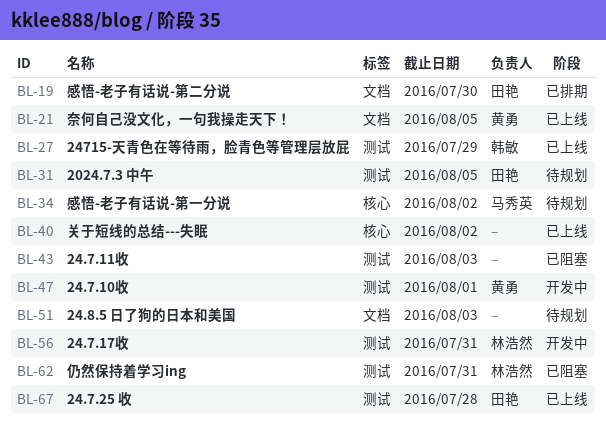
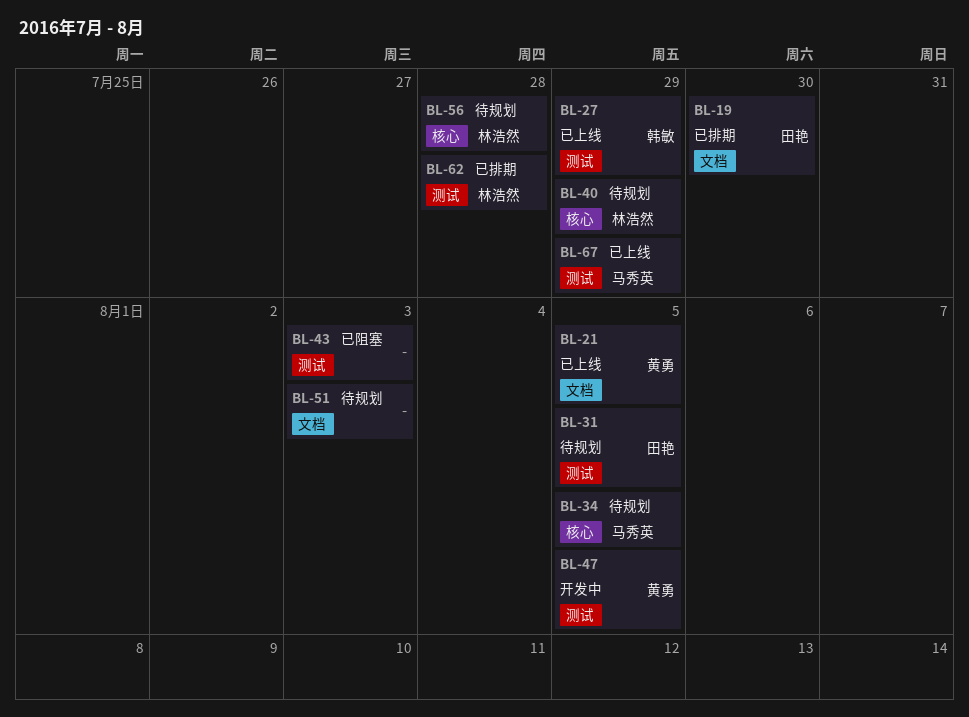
BL-34, due: Aug 2 -> Aug 5
BL-40, status: 已上线 -> 待规划
BL-40, owner: none -> 林浩然
BL-40, due: Aug 2 -> Jul 29
BL-47, due: Aug 1 -> Aug 5
BL-56, status: 开发中 -> 待规划
BL-56, label: 测试 -> 核心
BL-56, due: Jul 31 -> Jul 28
BL-62, status: 已阻塞 -> 已排期
BL-62, due: Jul 31 -> Jul 28
BL-67, owner: 田艳 -> 马秀英
BL-67, due: Jul 28 -> Jul 29

